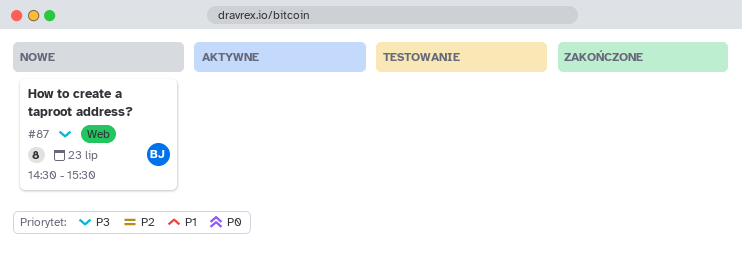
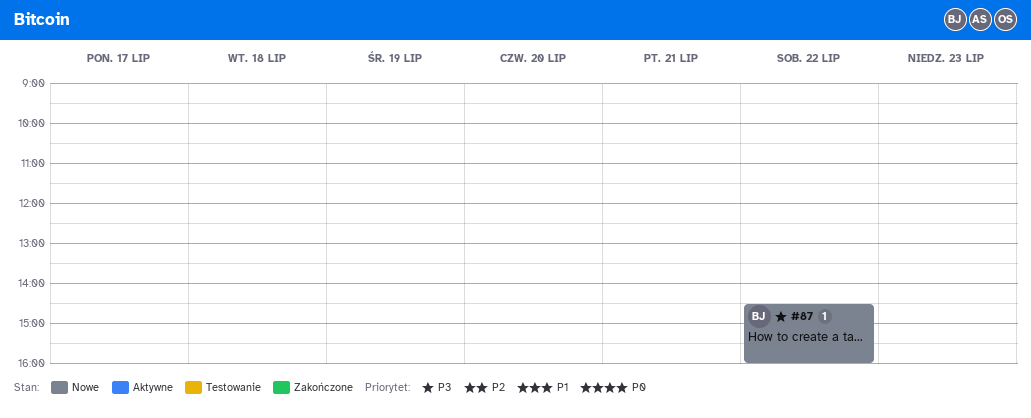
#87, estimate: 8 -> 1
#87, day: Jul 23 -> Jul 22
#87, ends: 15:30 -> 16:00

